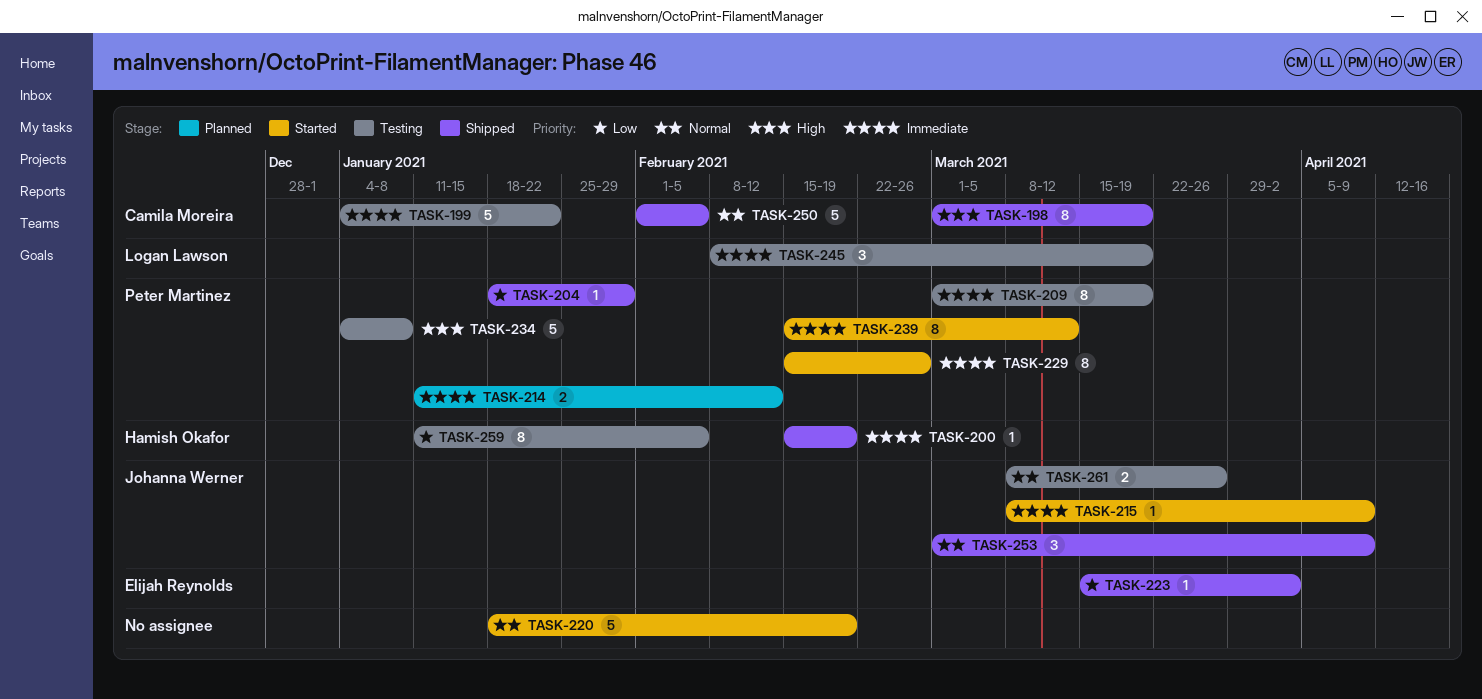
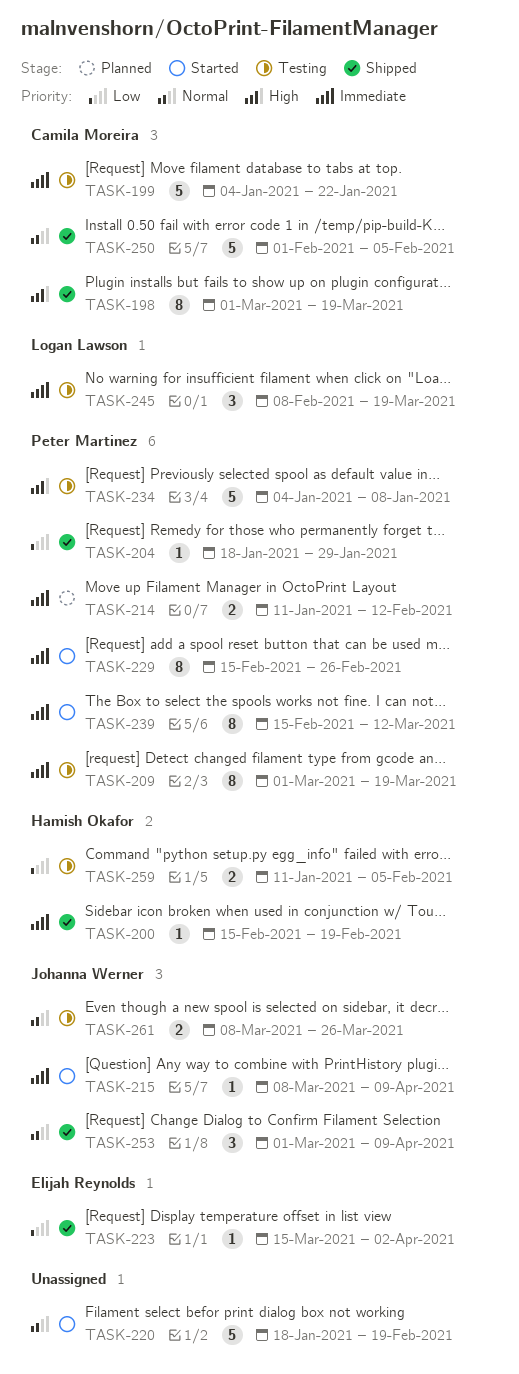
TASK-259, estimate: 8 -> 2

